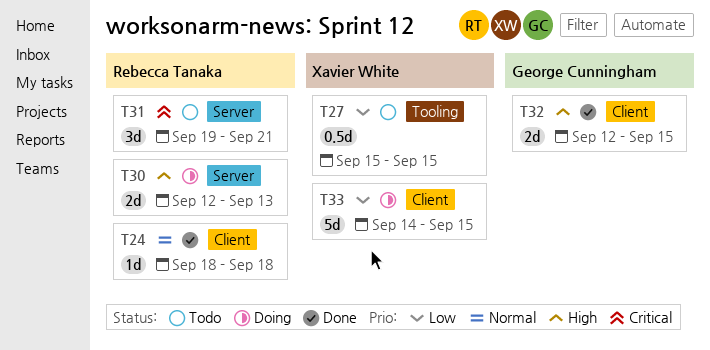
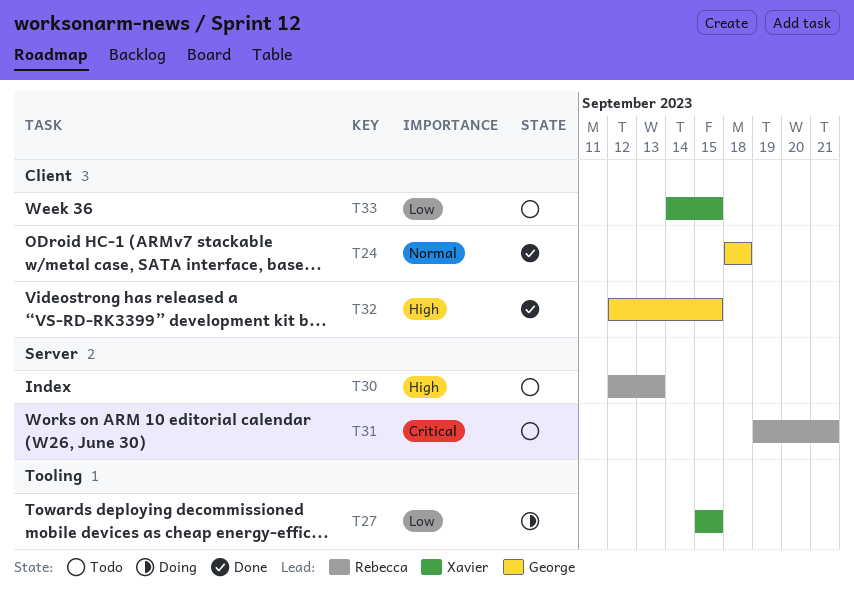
T24, owner: Rebecca Tanaka -> George Cunningham
T27, status: Todo -> Doing
T30, status: Doing -> Todo
T33, status: Doing -> Todo

